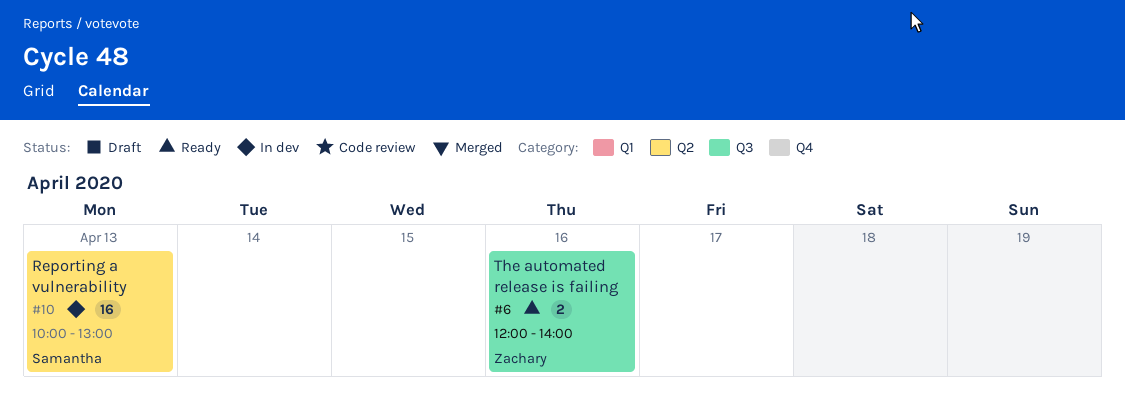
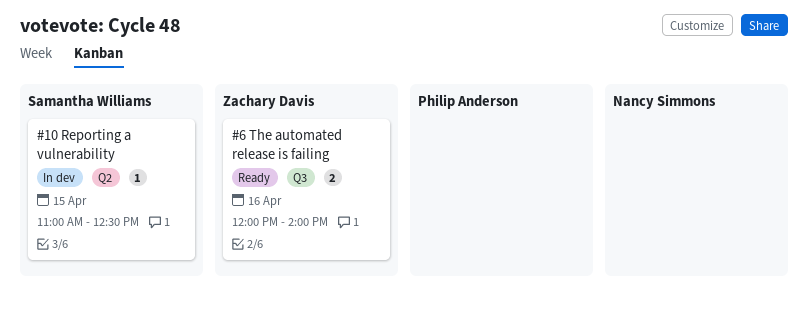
#10, estimate: 16 -> 1
#10, day: Apr 13 -> Apr 15
#10, begins: 10:00 -> 11:00
#10, ends: 13:00 -> 12:30

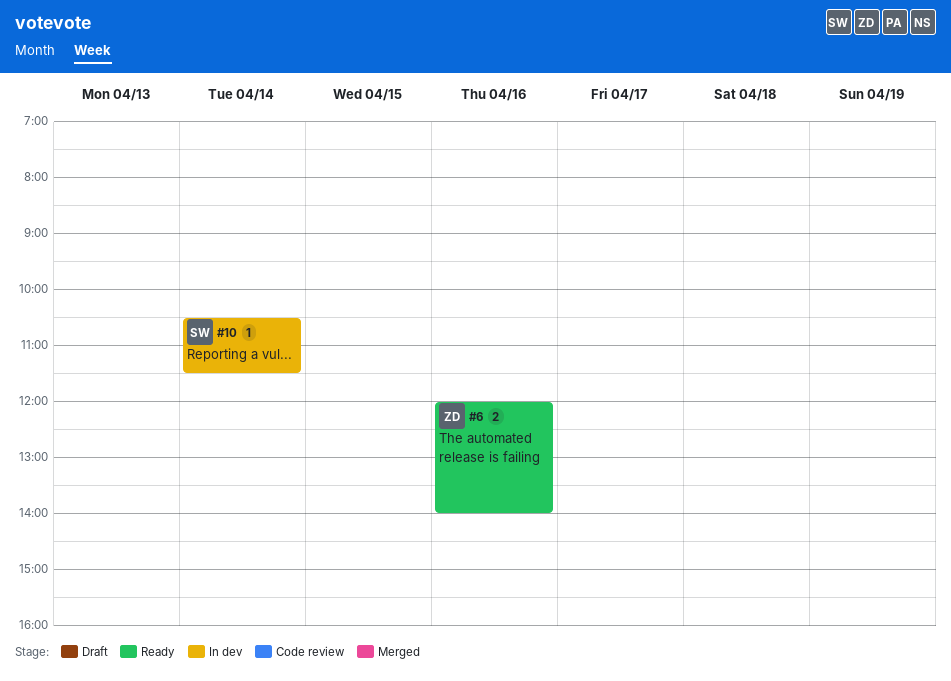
#10, day: Apr 15 -> Apr 14
#10, begins: 11:00 -> 10:30
#10, ends: 12:30 -> 11:30

